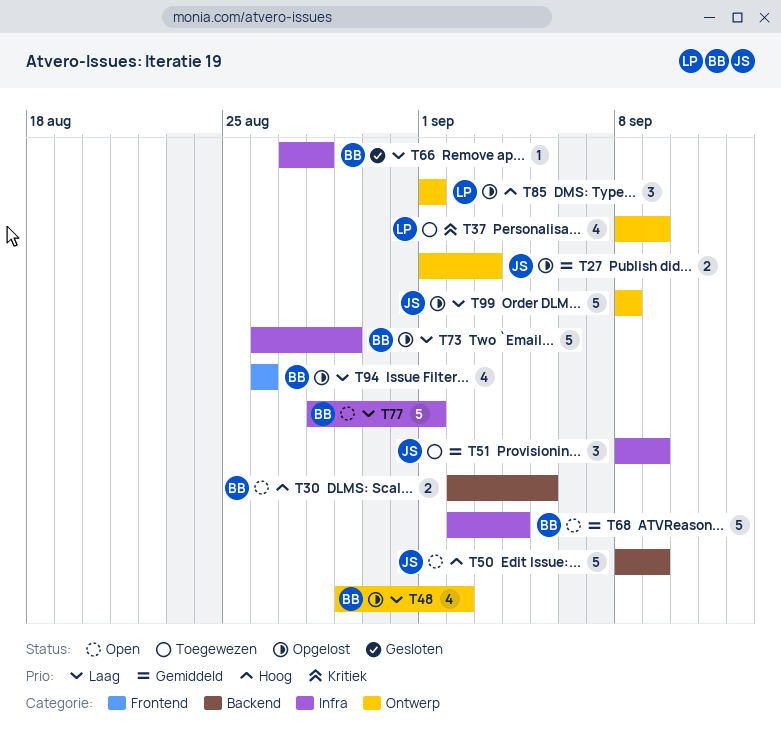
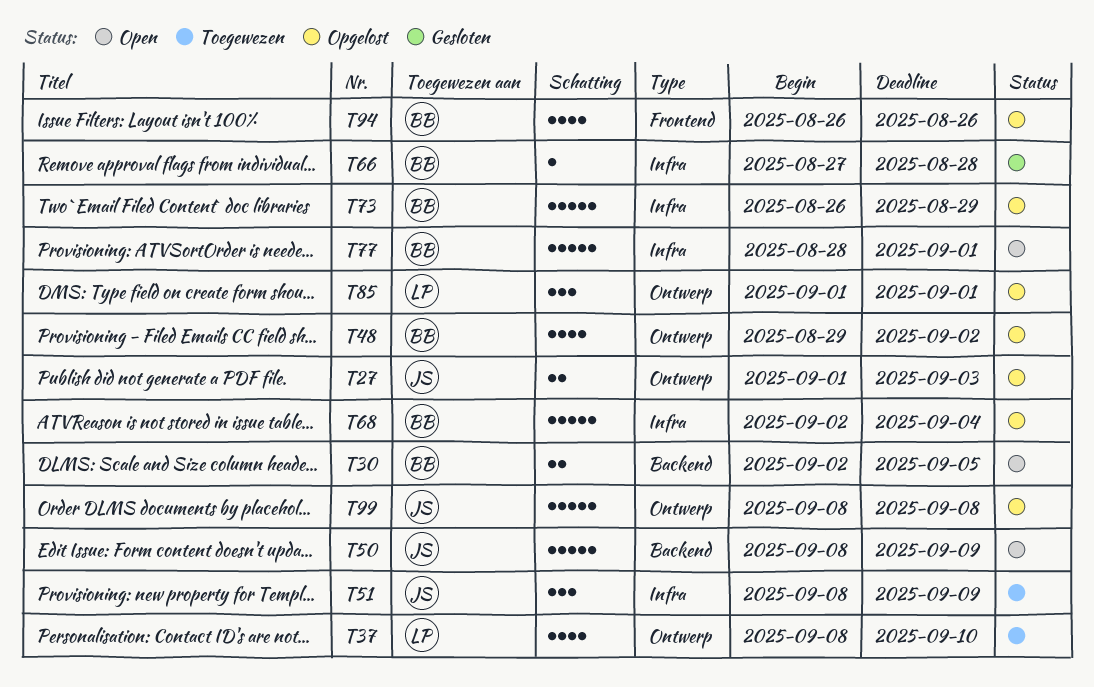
T37, due: Sep 9 -> Sep 10
T68, status: Open -> Opgelost

